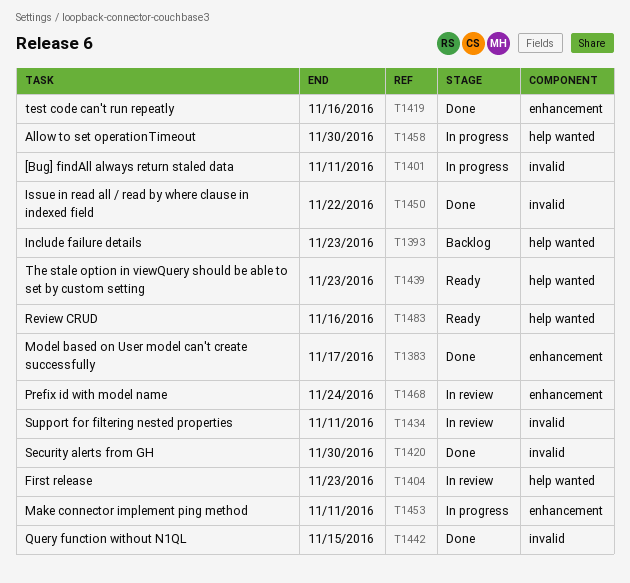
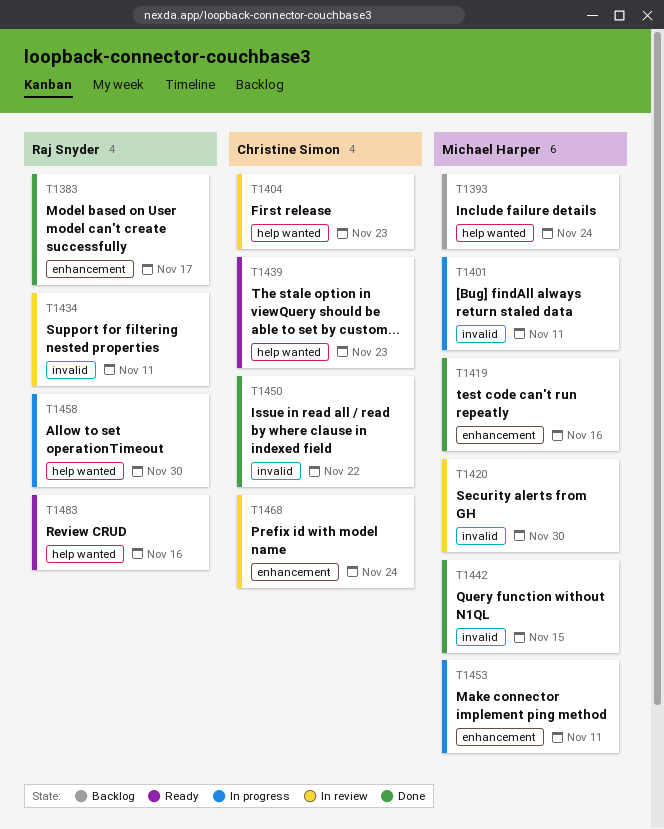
T1393, due: Nov 23 -> Nov 24
T1420, status: Done -> In review

